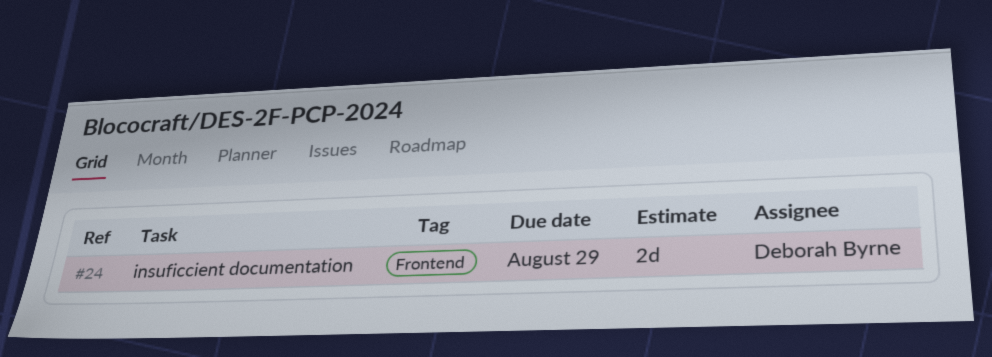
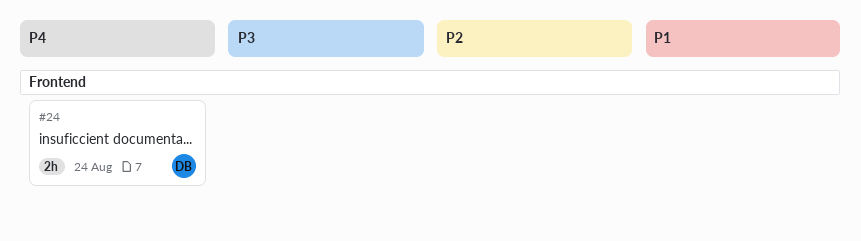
#24, estimate: 2d -> 2h
#24, due: Aug 29 -> Aug 24

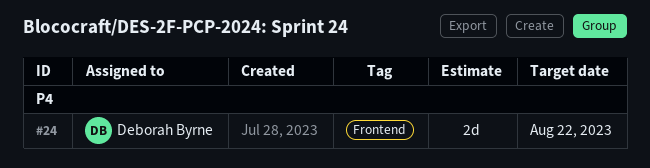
#24, estimate: 2h -> 2d
#24, due: Aug 24 -> Aug 22

